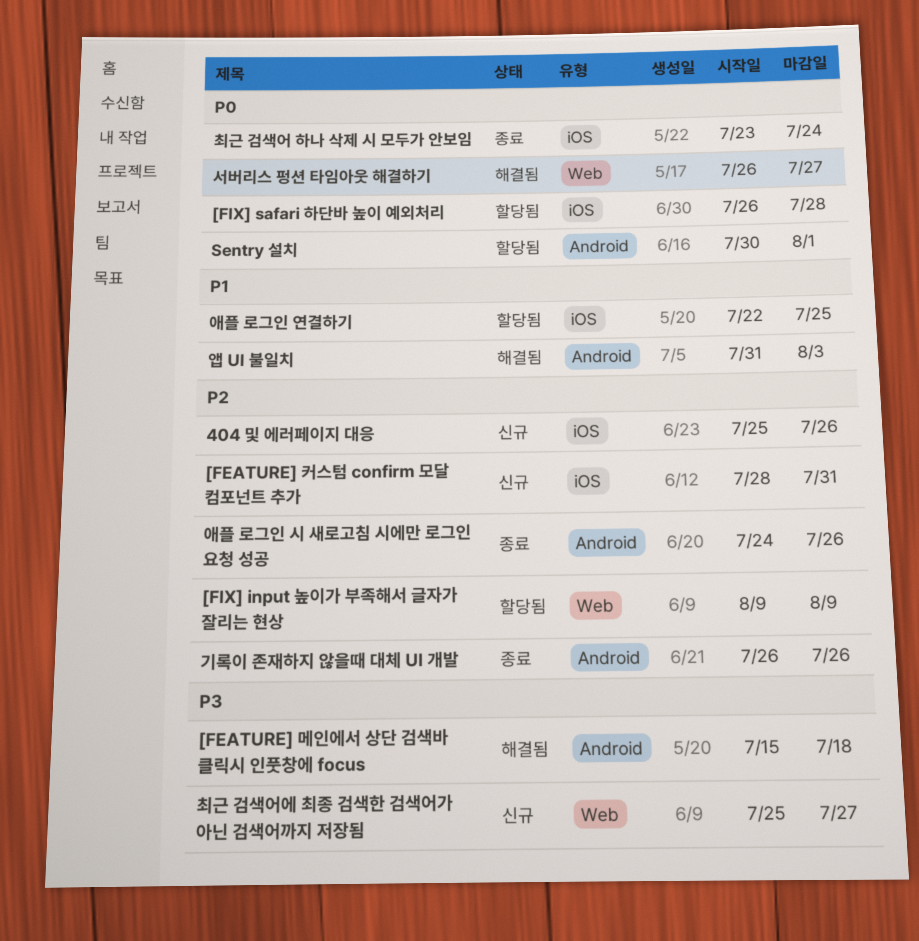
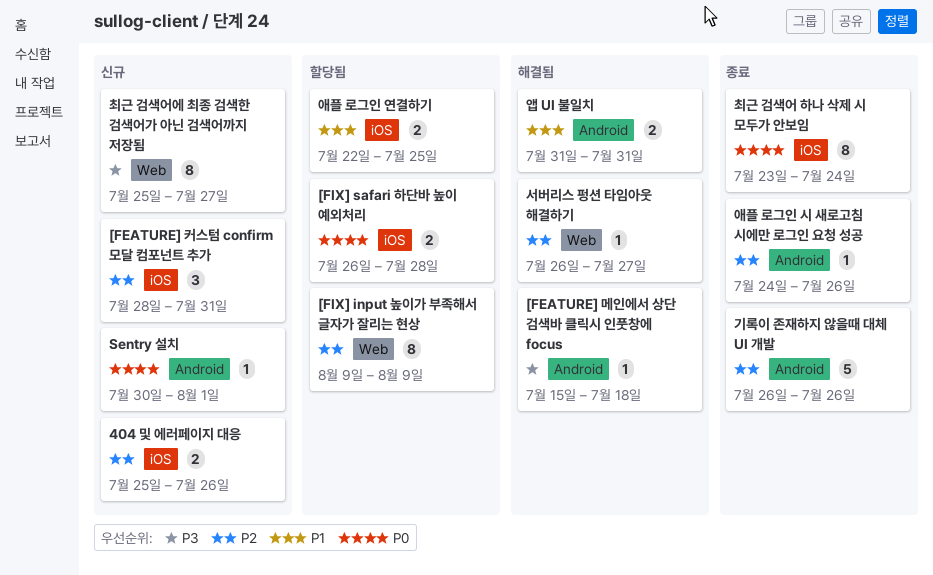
Sentry 설치, status: 할당됨 -> 신규
서버리스 펑션 타임아웃 해결하기, priority: P0 -> P2
앱 UI 불일치, due: Aug 3 -> Jul 31

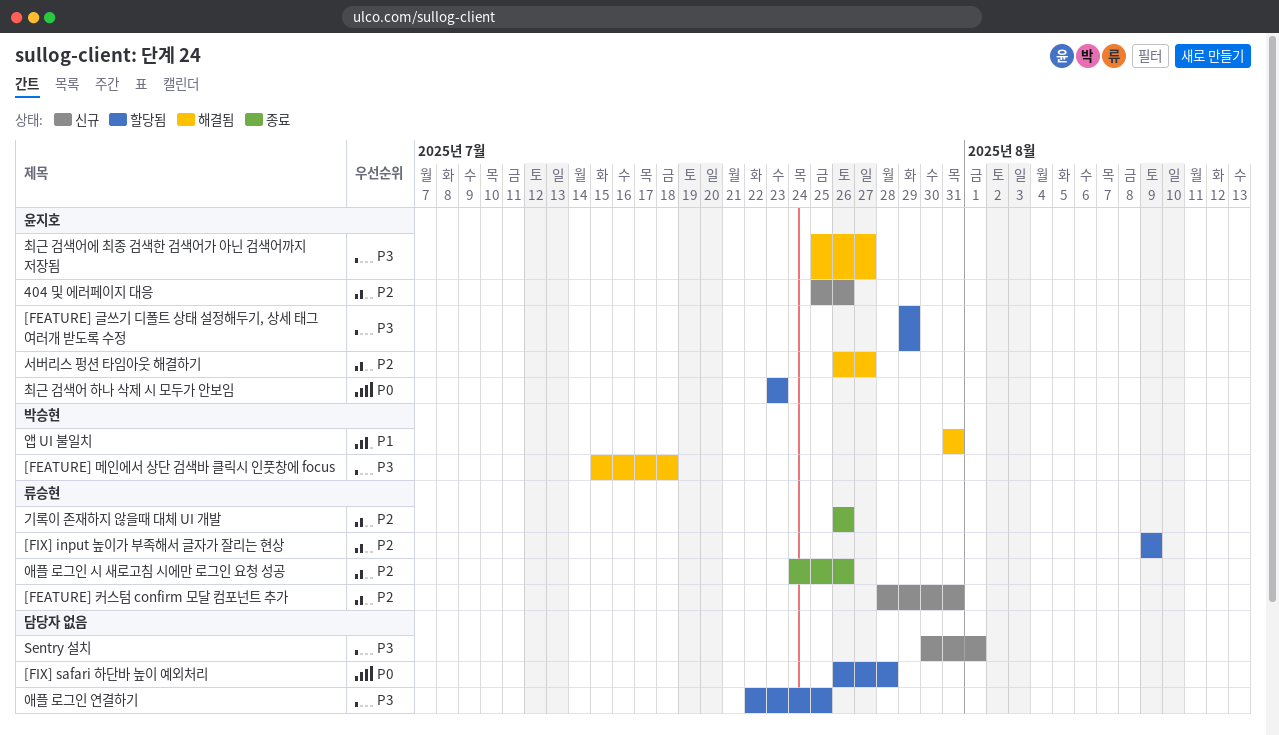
[FEATURE] 글쓰기 디폴트 상태 설정해두기, 상세 태그 여러개 받도록 수정: none -> present
Sentry 설치, priority: P0 -> P3
애플 로그인 연결하기, priority: P1 -> P3
최근 검색어 하나 삭제 시 모두가 안보임, status: 종료 -> 할당됨
최근 검색어 하나 삭제 시 모두가 안보임, due: Jul 24 -> Jul 23
최근 검색어에 최종 검색한 검색어가 아닌 검색어까지 저장됨, status: 신규 -> 해결됨

